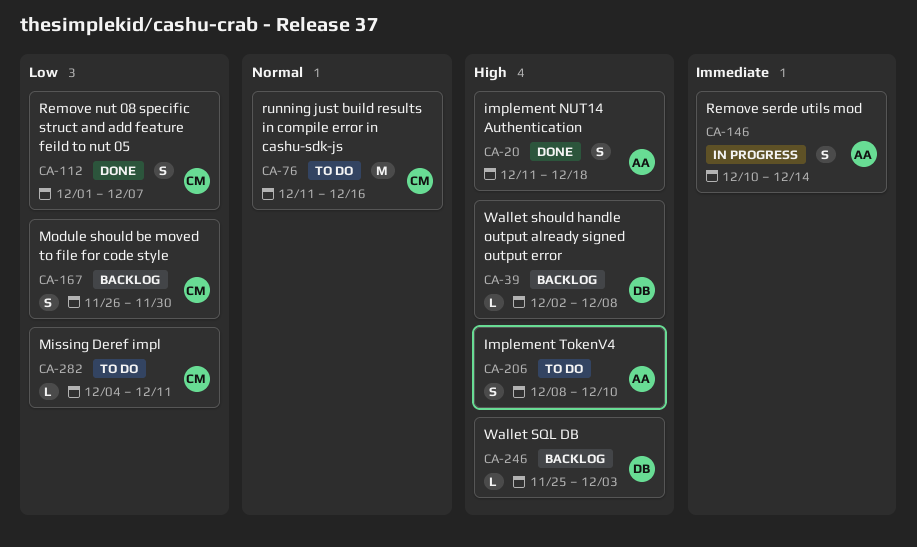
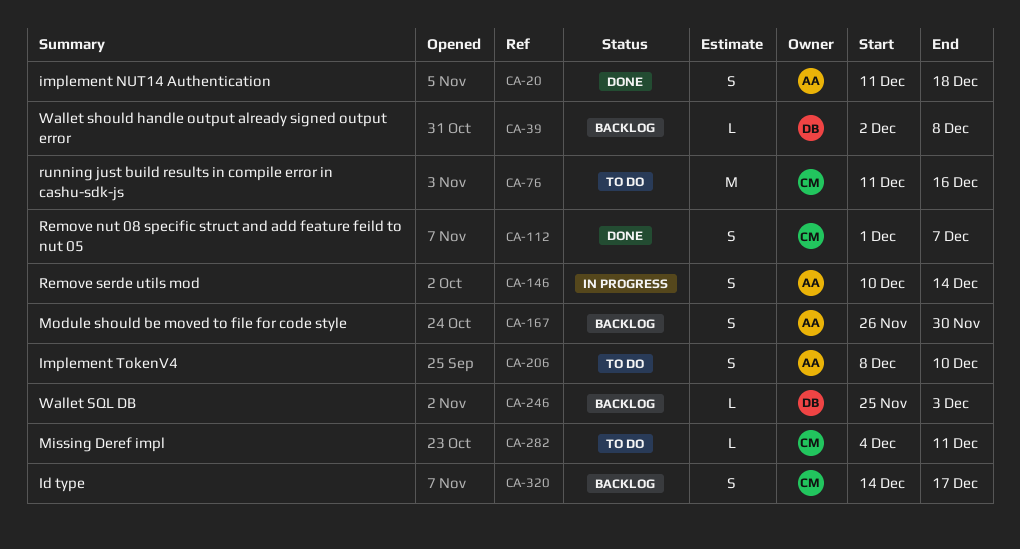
CA-167, owner: CM -> AA
CA-320: none -> present

